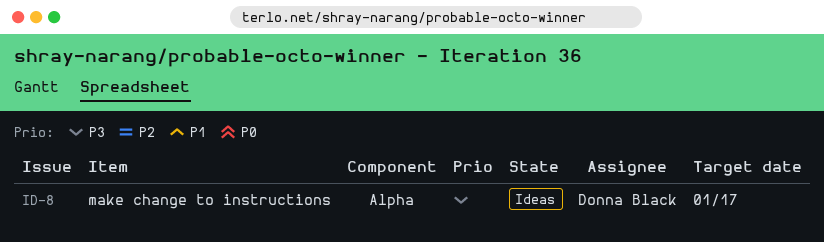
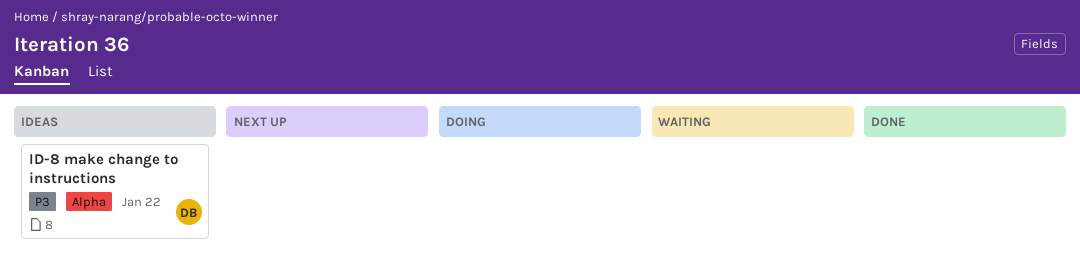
ID-8, due: Jan 17 -> Jan 22

